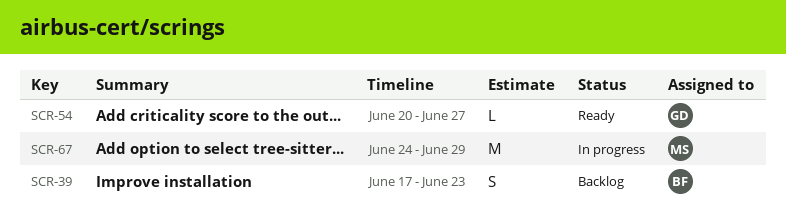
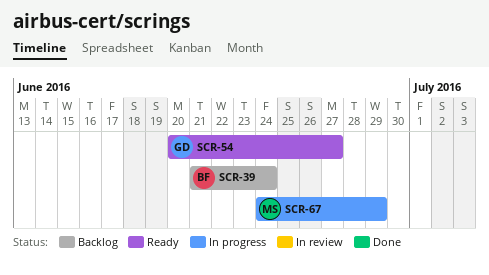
SCR-39, start: Jun 17 -> Jun 21
SCR-39, due: Jun 23 -> Jun 24

